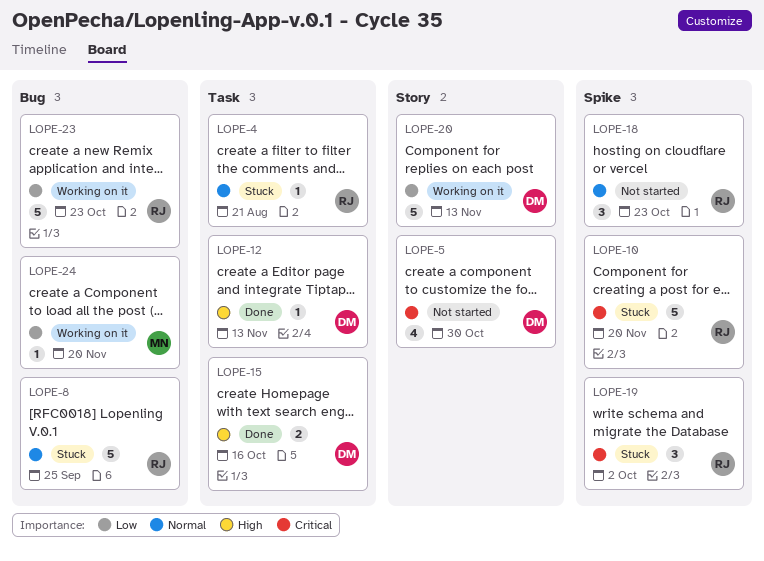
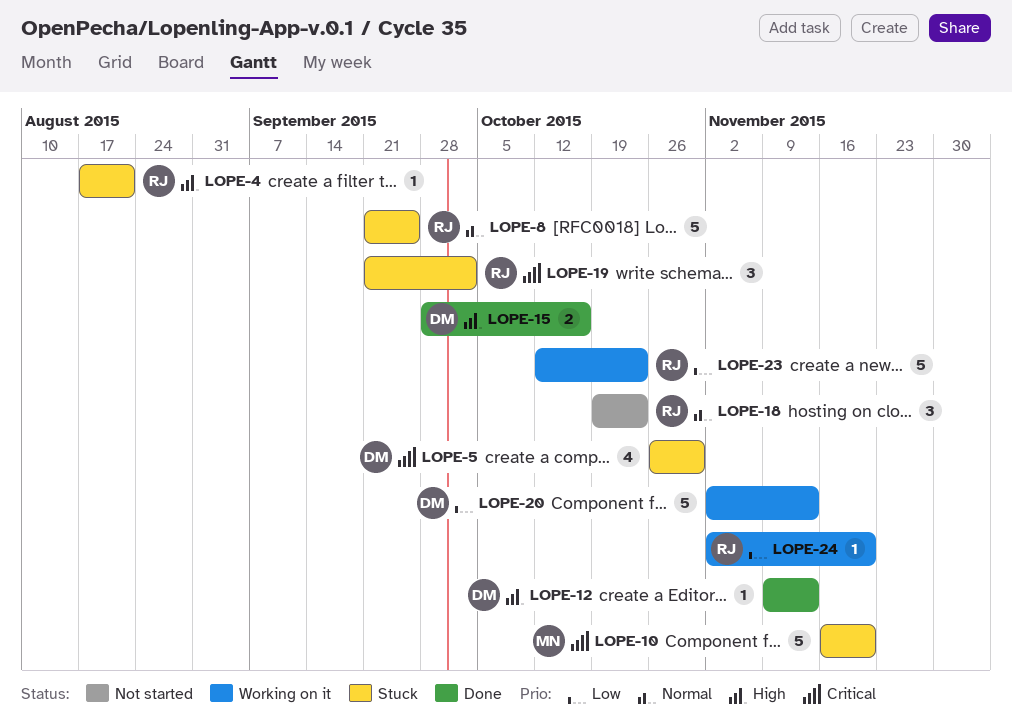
LOPE-4, priority: Normal -> High
LOPE-5, status: Not started -> Stuck
LOPE-10, owner: RJ -> MN
LOPE-24, owner: MN -> RJ

